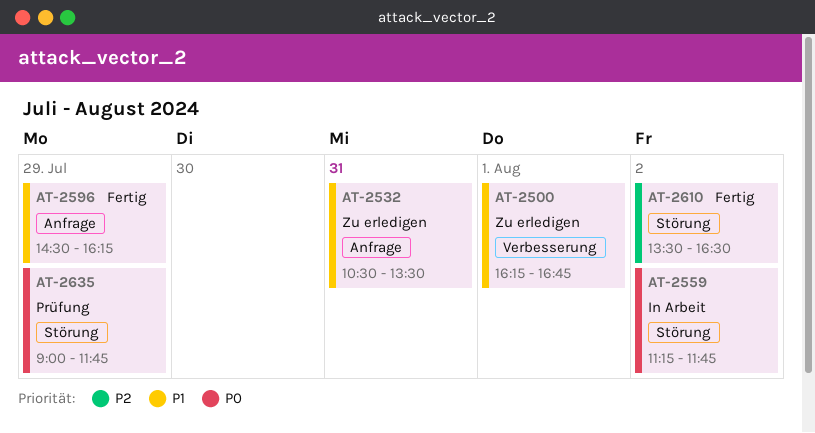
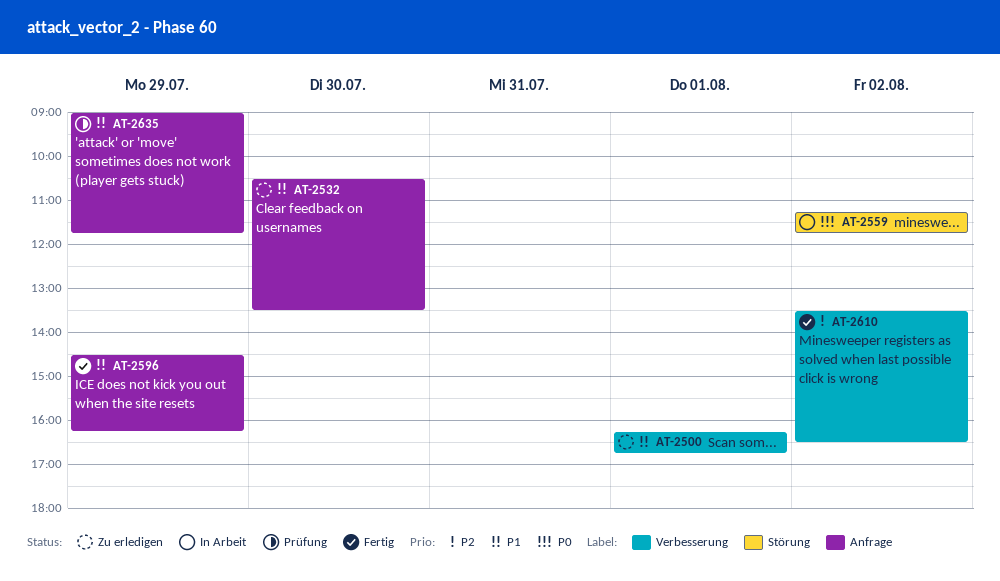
AT-2532, day: Jul 31 -> Jul 30
AT-2610, label: Störung -> Verbesserung
AT-2635, priority: P0 -> P1
AT-2635, label: Störung -> Anfrage

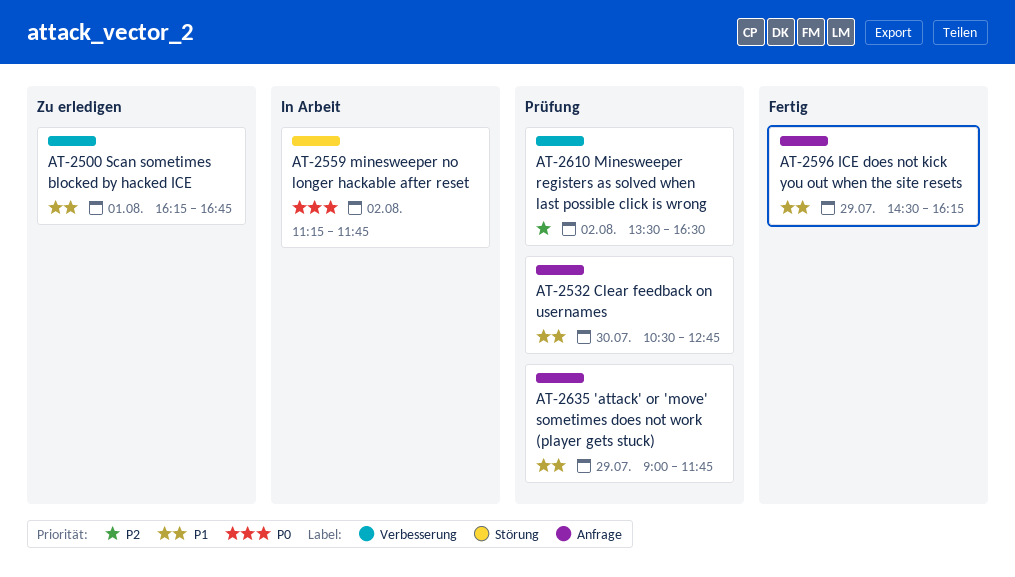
AT-2532, status: Zu erledigen -> Prüfung
AT-2532, ends: 13:30 -> 12:45
AT-2610, status: Fertig -> Prüfung

